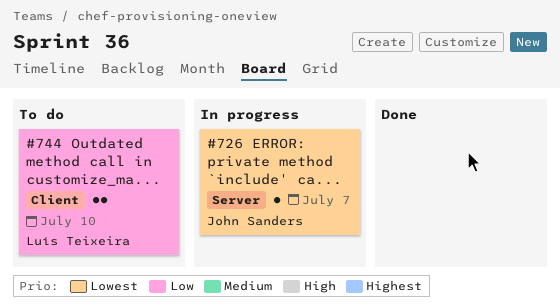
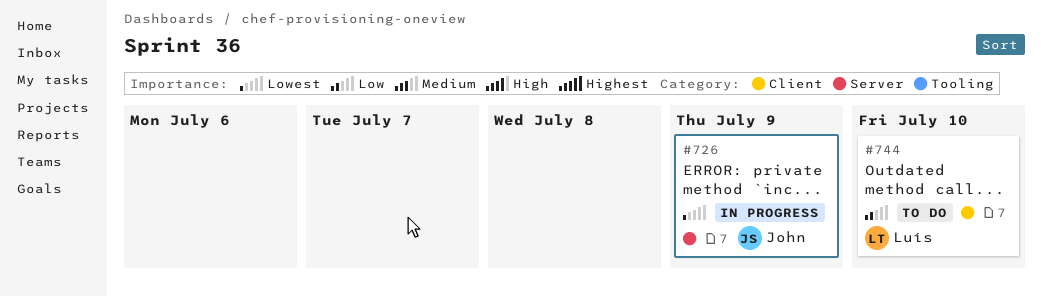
#726, due: Jul 7 -> Jul 9

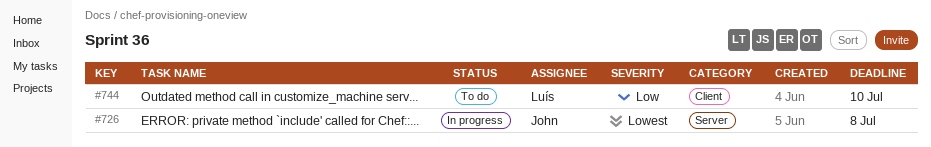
#726, due: Jul 9 -> Jul 8

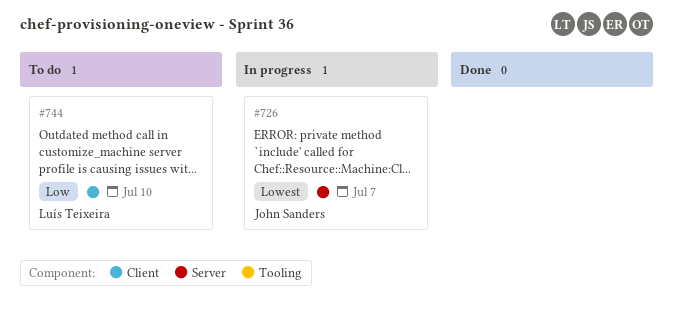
#726, due: Jul 8 -> Jul 7

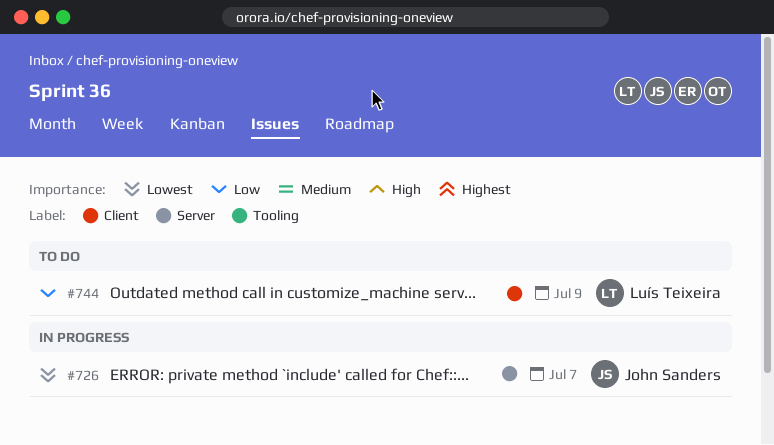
#744, due: Jul 10 -> Jul 9

